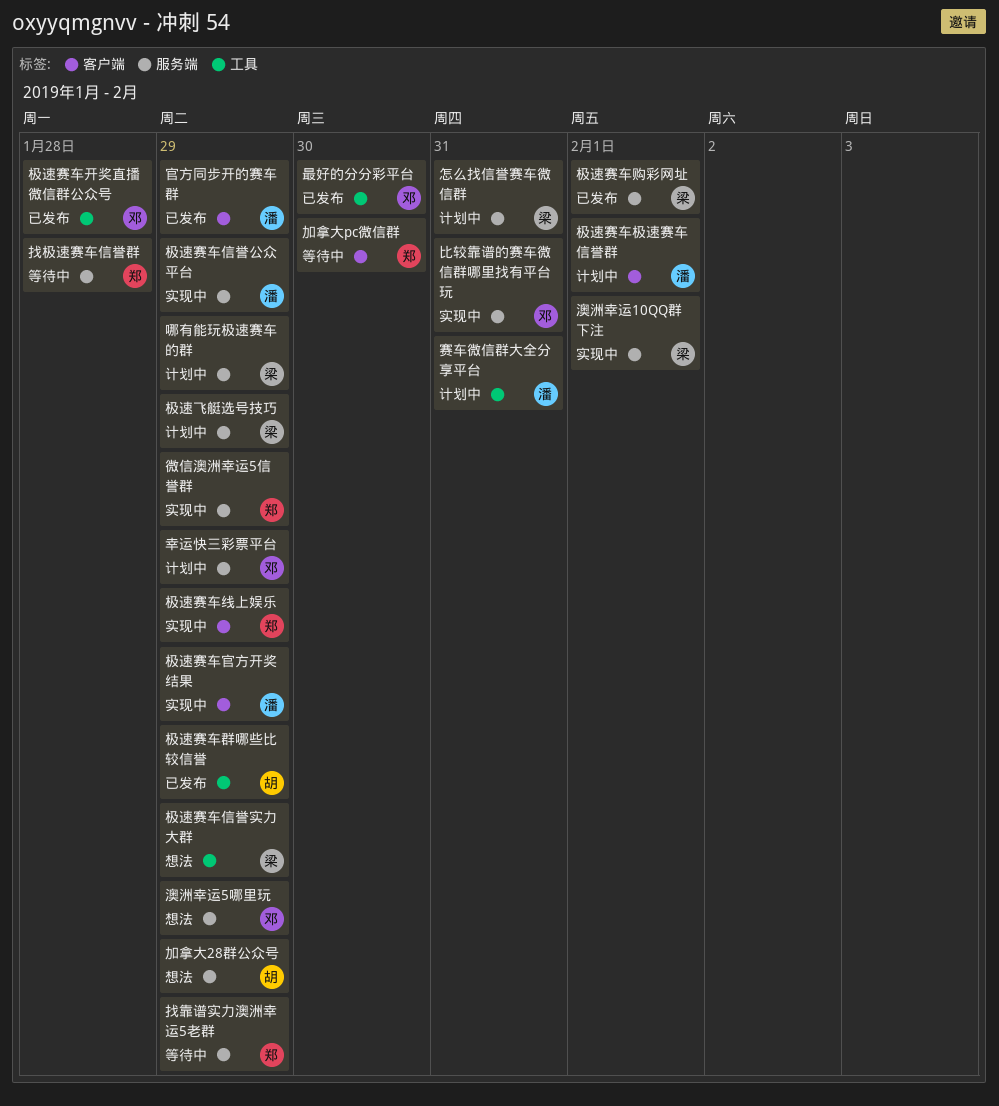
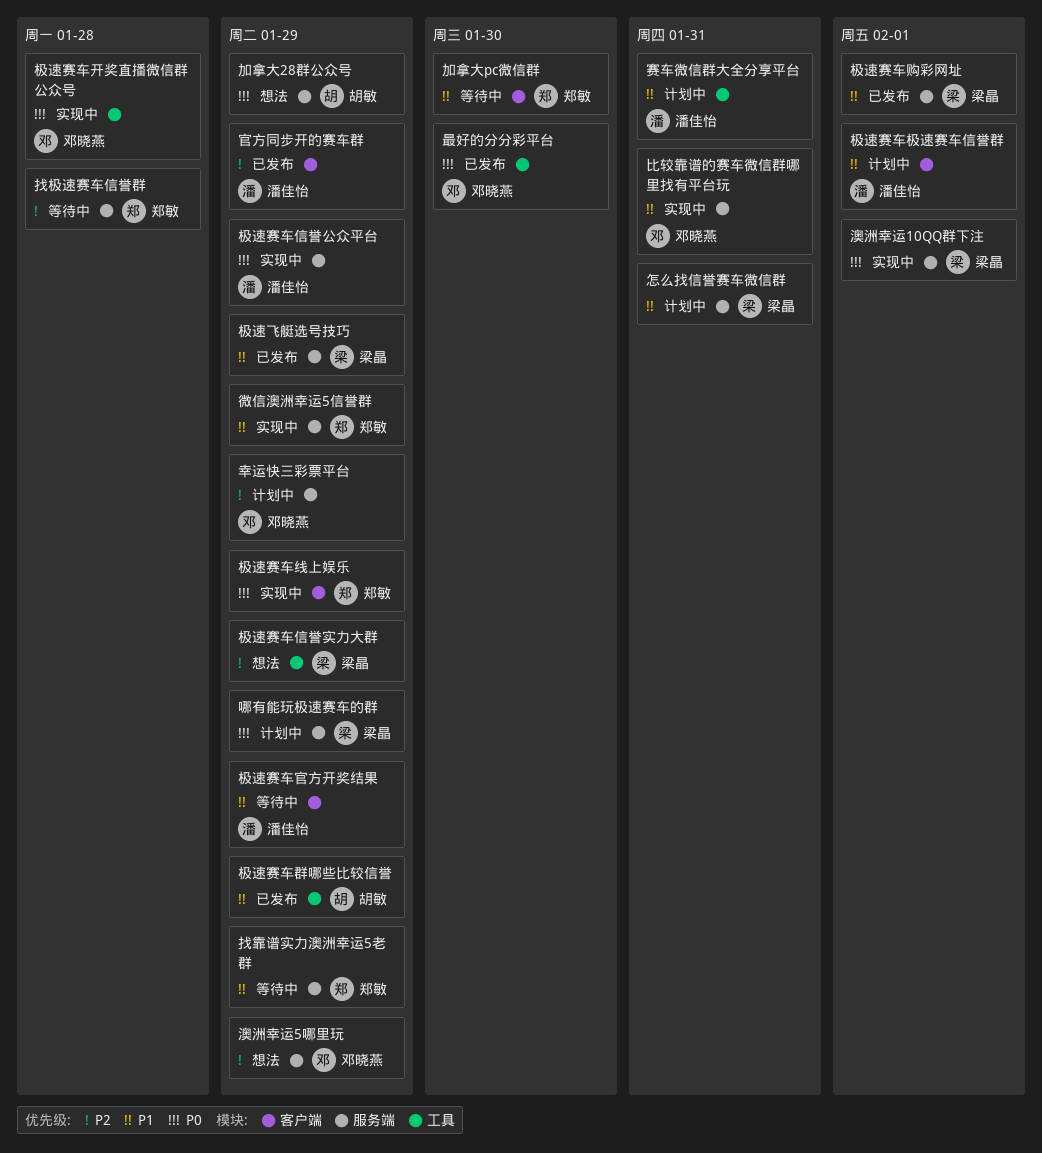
极速赛车官方开奖结果, status: 实现中 -> 等待中
极速赛车开奖直播微信群公众号, status: 已发布 -> 实现中
极速飞艇选号技巧, status: 计划中 -> 已发布

